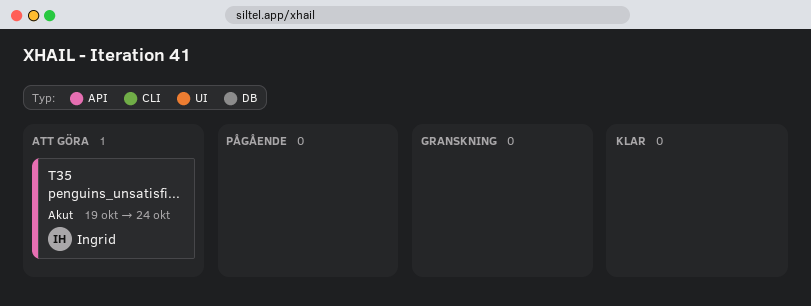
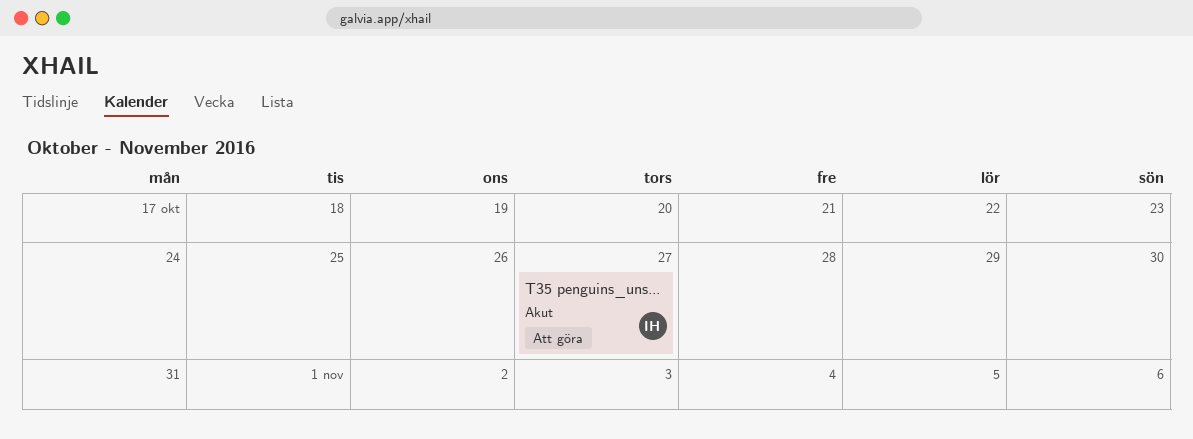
T35, due: Oct 24 -> Oct 27

